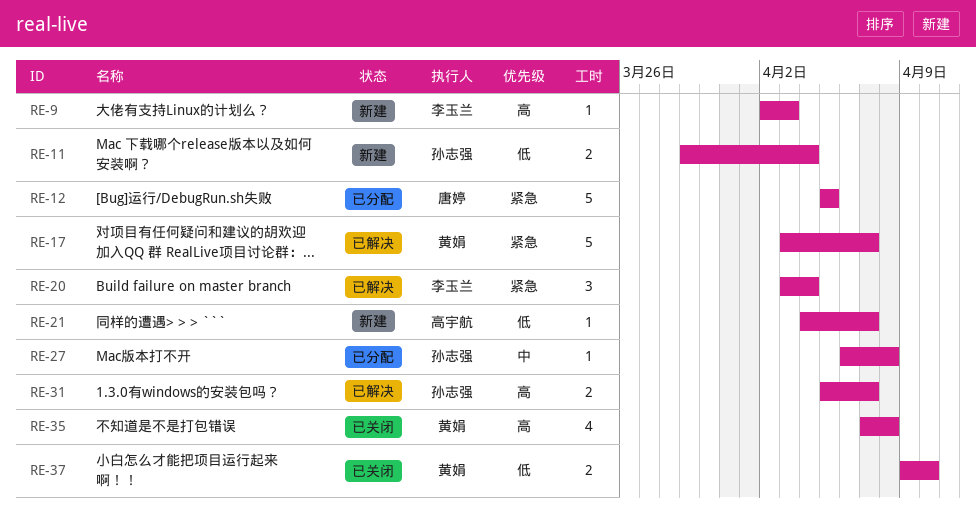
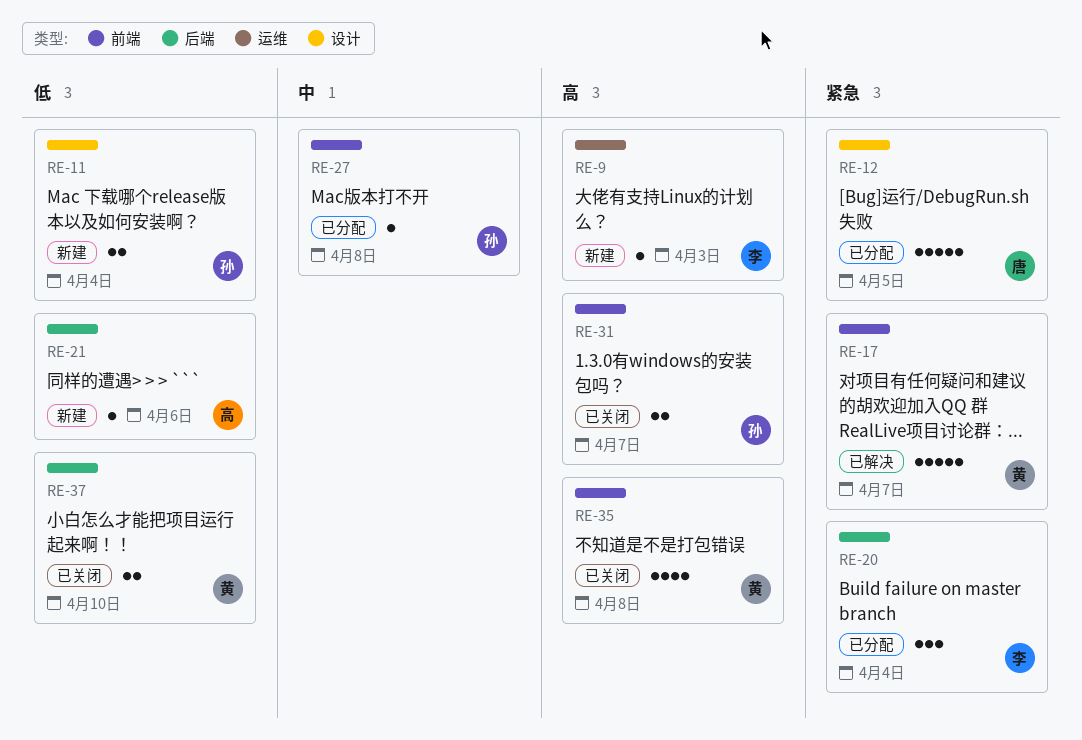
RE-20, status: 已解决 -> 已分配
RE-21, due: Apr 7 -> Apr 6
RE-31, status: 已解决 -> 已关闭

